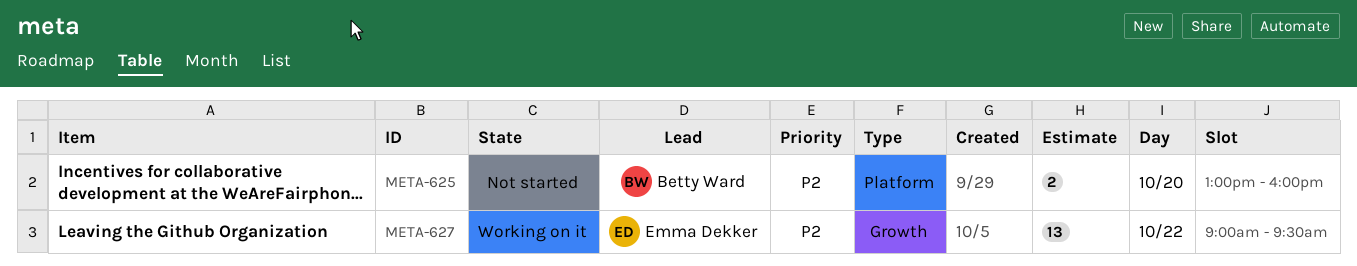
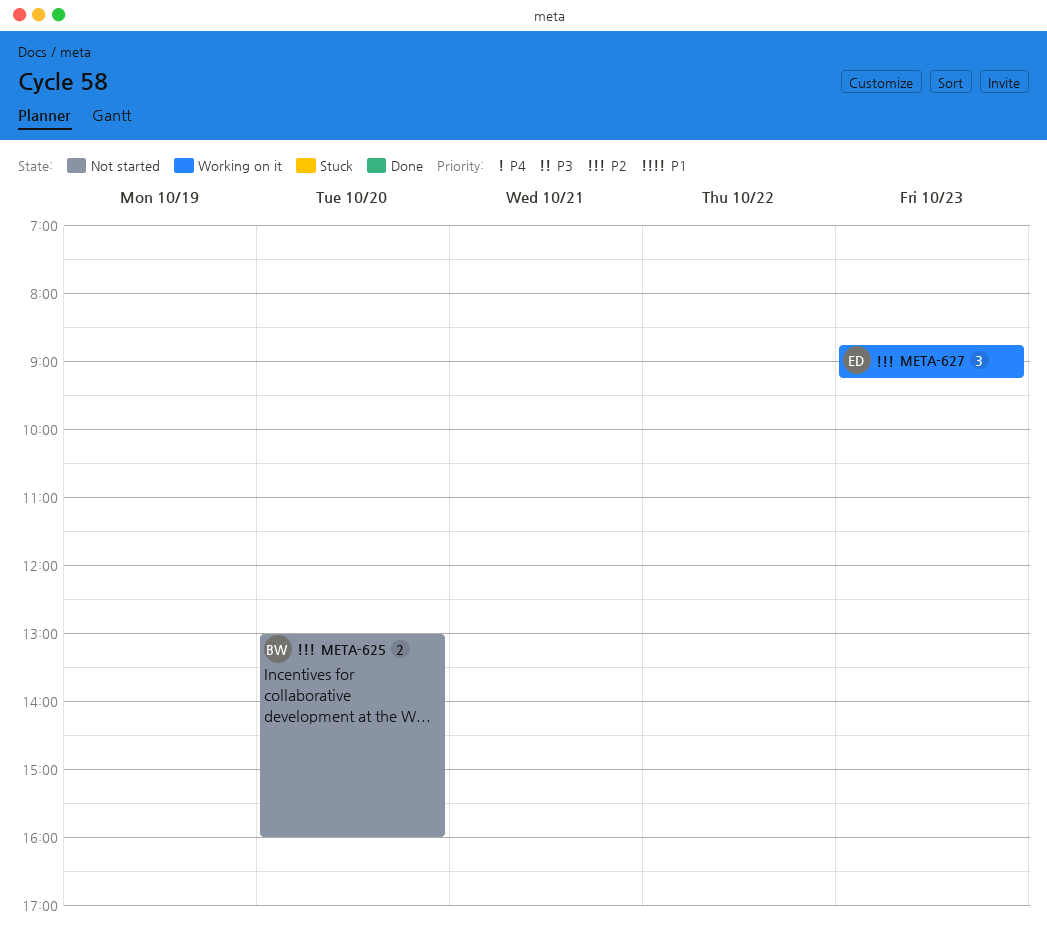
META-627, estimate: 13 -> 3
META-627, day: Oct 22 -> Oct 23
META-627, begins: 09:00 -> 08:45
META-627, ends: 09:30 -> 09:15

